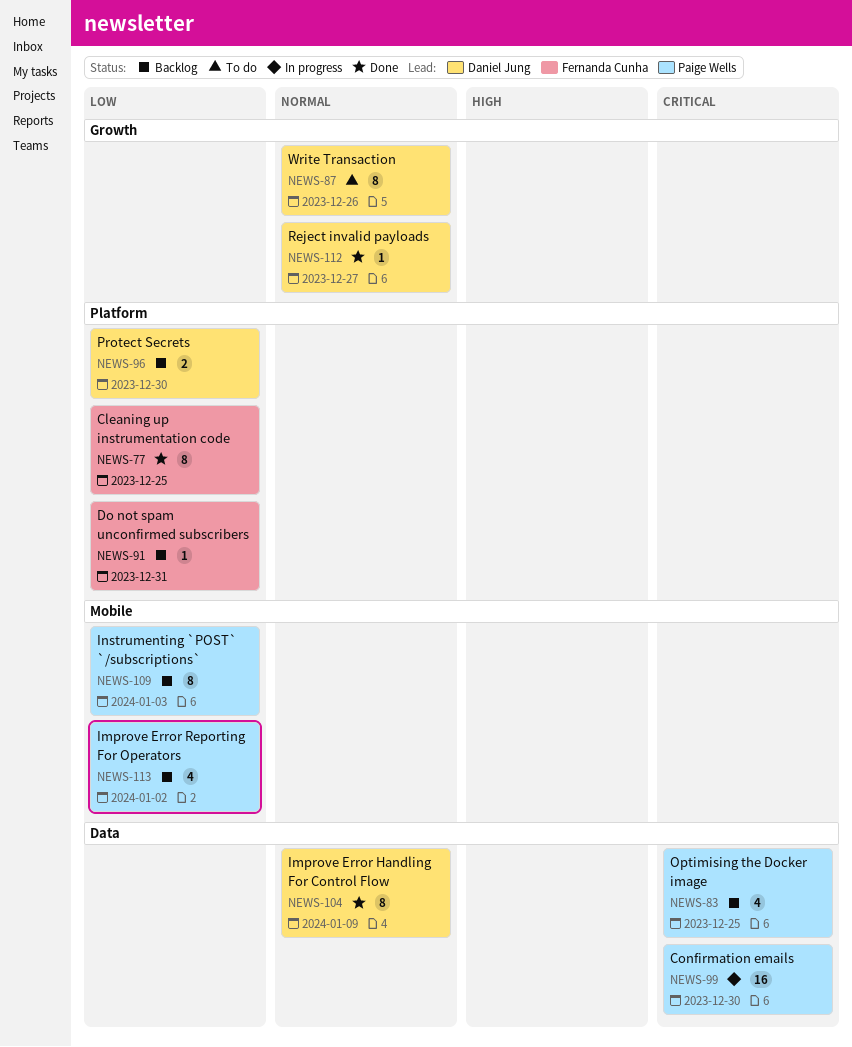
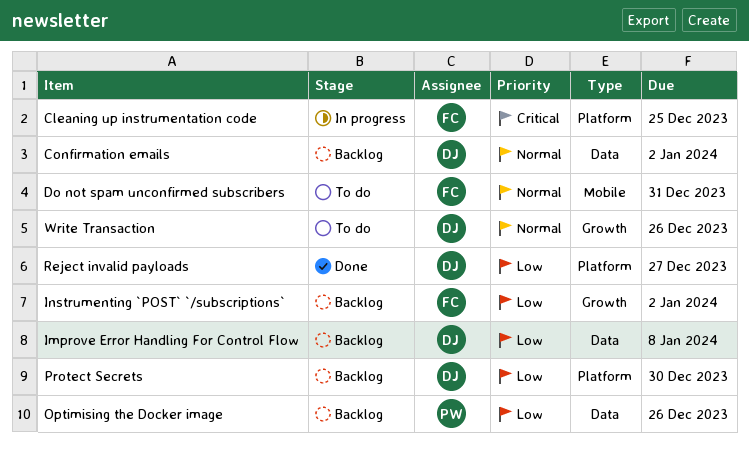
Cleaning up instrumentation code, status: Done -> In progress
Cleaning up instrumentation code, priority: Low -> Critical
Confirmation emails, status: In progress -> Backlog
Confirmation emails, owner: Paige Wells -> Daniel Jung
Confirmation emails, priority: Critical -> Normal
Confirmation emails, due: Dec 30 -> Jan 2
Do not spam unconfirmed subscribers, status: Backlog -> To do
Do not spam unconfirmed subscribers, priority: Low -> Normal
Do not spam unconfirmed subscribers, label: Platform -> Mobile
Improve Error Handling For Control Flow, status: Done -> Backlog
Improve Error Handling For Control Flow, priority: Normal -> Low
Improve Error Handling For Control Flow, due: Jan 9 -> Jan 8
Improve Error Reporting For Operators: present -> none
Instrumenting `POST` `/subscriptions`, owner: Paige Wells -> Fernanda Cunha
Instrumenting `POST` `/subscriptions`, label: Mobile -> Growth
Instrumenting `POST` `/subscriptions`, due: Jan 3 -> Jan 2
Optimising the Docker image, priority: Critical -> Low
Optimising the Docker image, due: Dec 25 -> Dec 26
Reject invalid payloads, priority: Normal -> Low
Reject invalid payloads, label: Growth -> Platform

